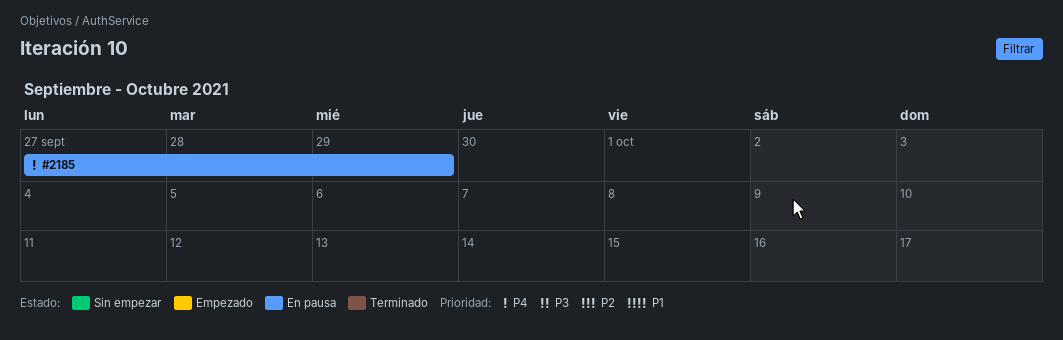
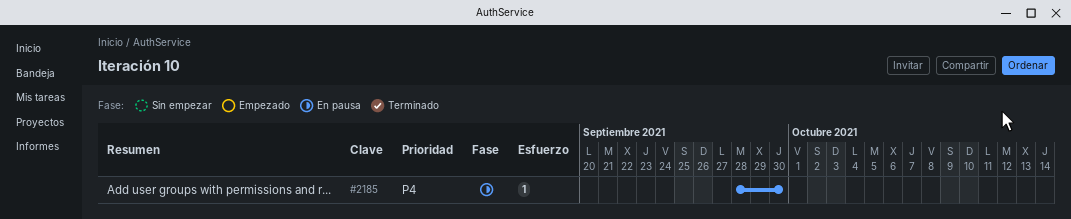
#2185, start: Sep 27 -> Sep 28
#2185, due: Sep 29 -> Sep 30

